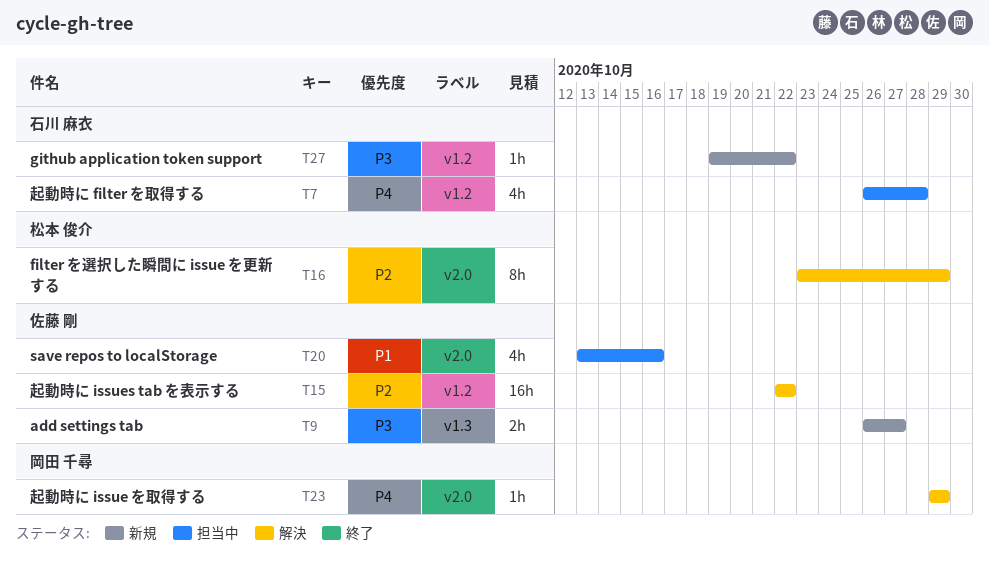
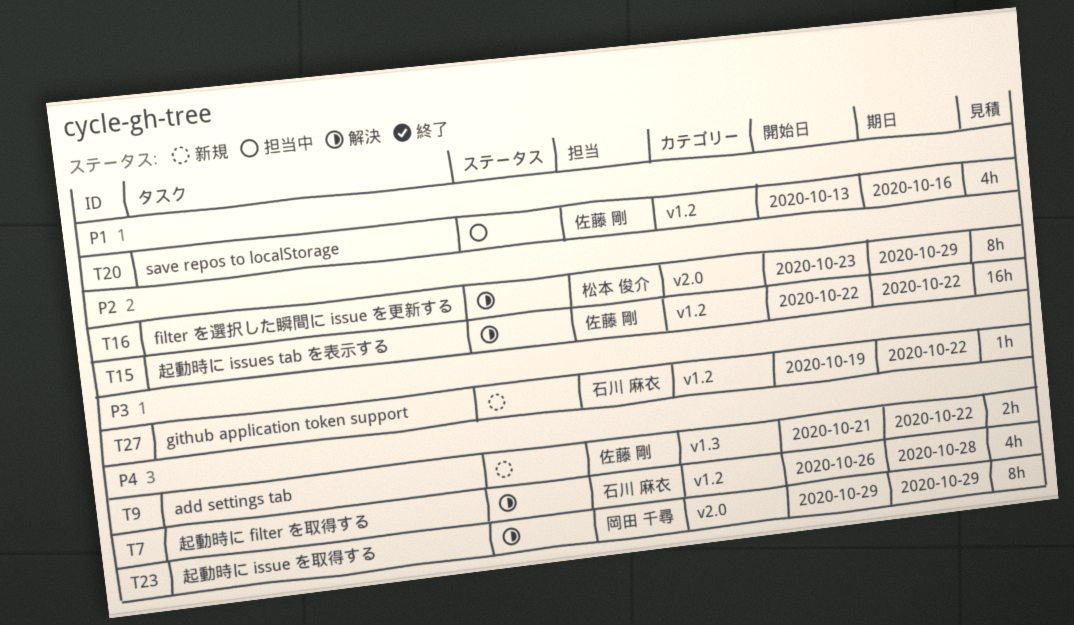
T7, status: 担当中 -> 解決
T9, priority: P3 -> P4
T9, start: Oct 26 -> Oct 21
T9, due: Oct 27 -> Oct 22
T20, label: v2.0 -> v1.2
T23, estimate: 1h -> 8h

